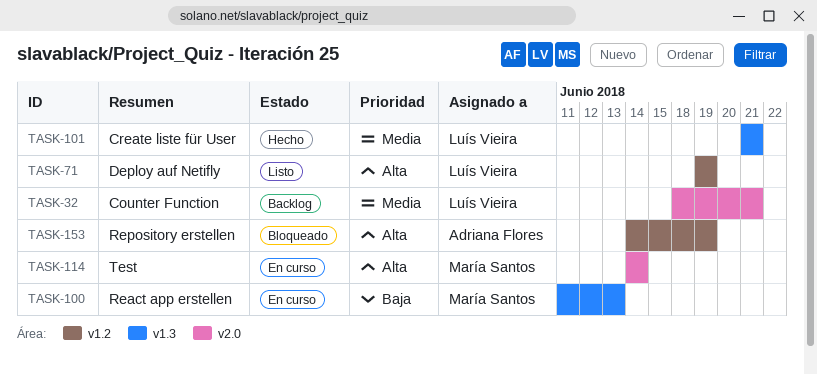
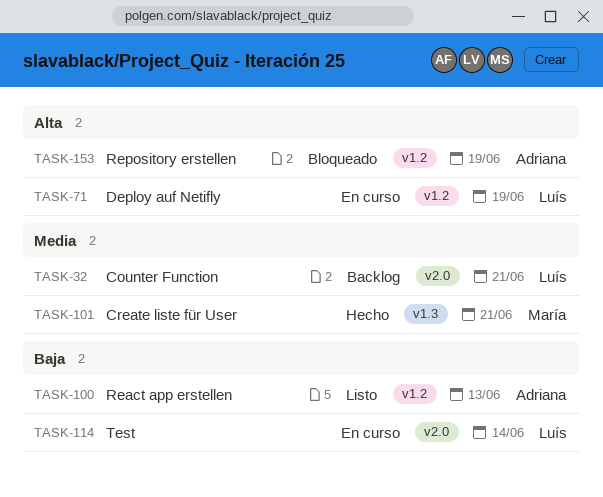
TASK-71, status: Listo -> En curso
TASK-100, status: En curso -> Listo
TASK-100, owner: María Santos -> Adriana Flores
TASK-100, label: v1.3 -> v1.2
TASK-101, owner: Luís Vieira -> María Santos
TASK-114, owner: María Santos -> Luís Vieira
TASK-114, priority: Alta -> Baja

